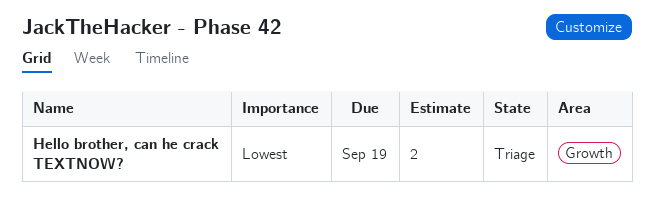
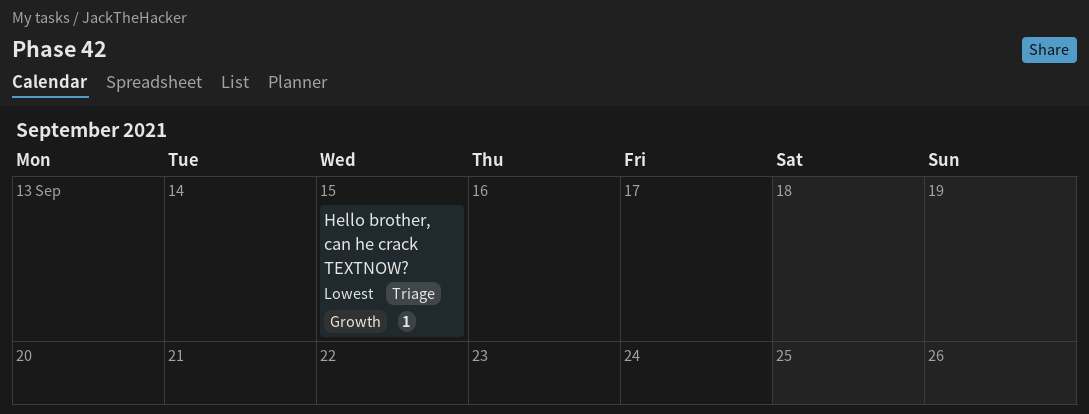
Hello brother, can he crack TEXTNOW?, estimate: 2 -> 1
Hello brother, can he crack TEXTNOW?, due: Sep 19 -> Sep 15

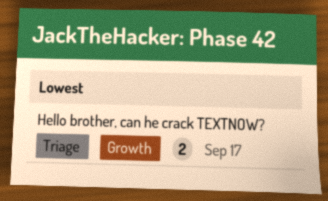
Hello brother, can he crack TEXTNOW?, estimate: 1 -> 2
Hello brother, can he crack TEXTNOW?, due: Sep 15 -> Sep 17

